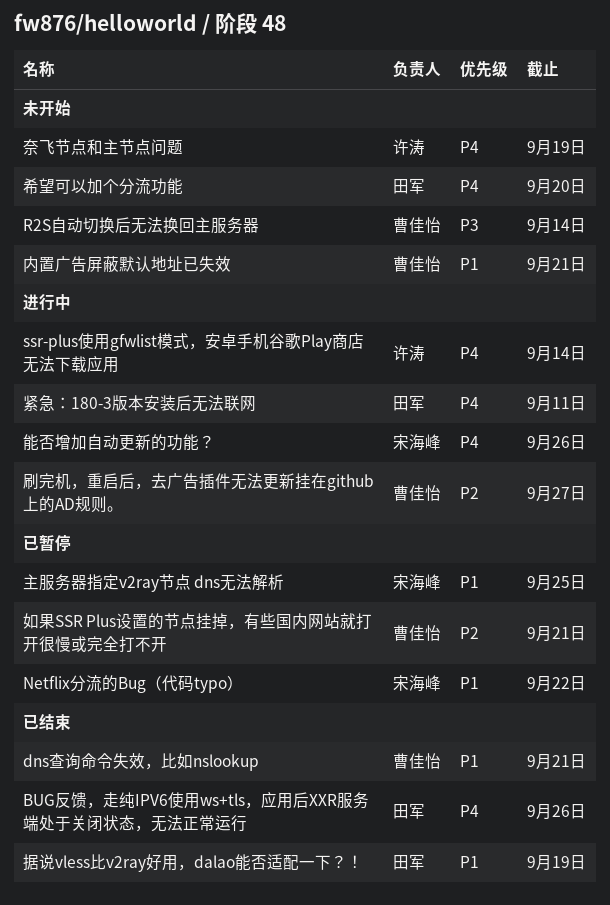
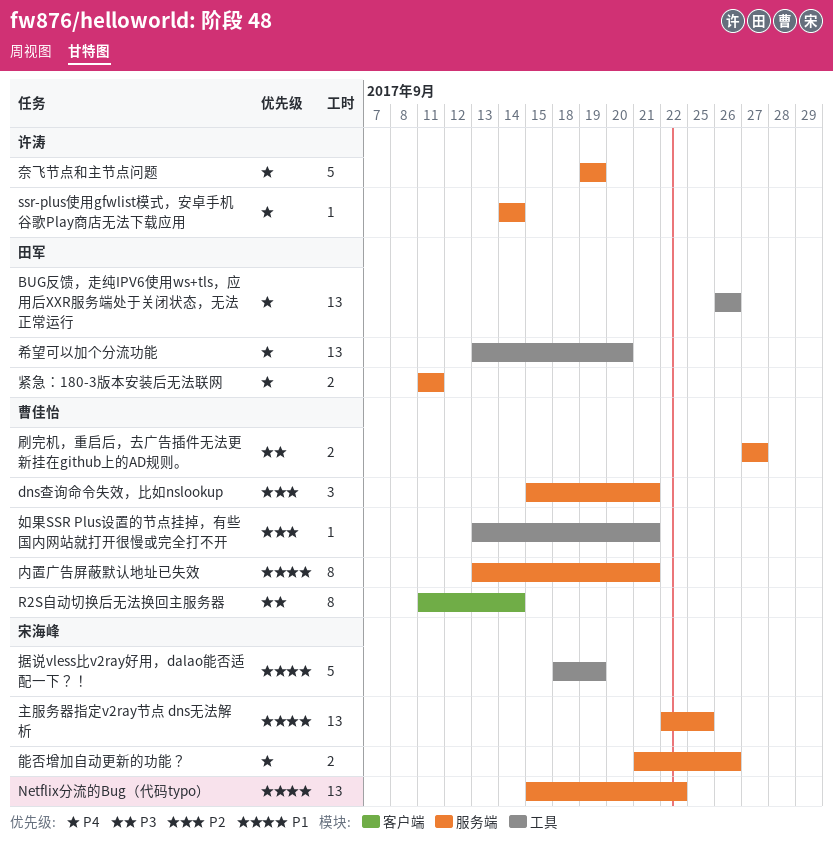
dns查询命令失效，比如nslookup, priority: P1 -> P2
刷完机，重启后，去广告插件无法更新挂在github上的AD规则。, priority: P2 -> P3
据说vless比v2ray好用，dalao能否适配一下？！, owner: 田军 -> 宋海峰

